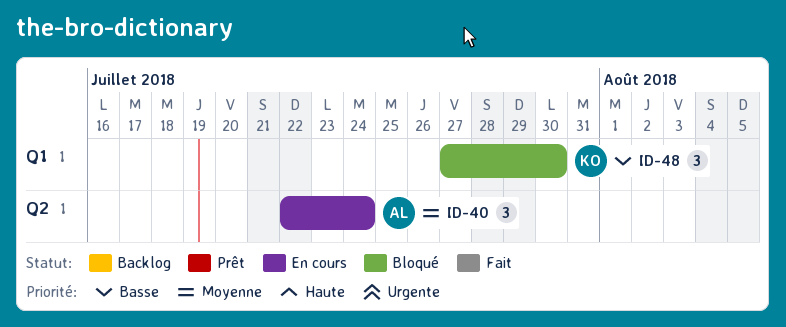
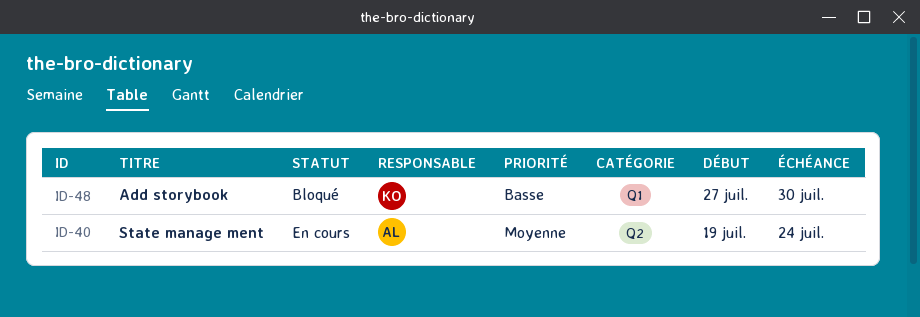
ID-40, start: Jul 22 -> Jul 19

